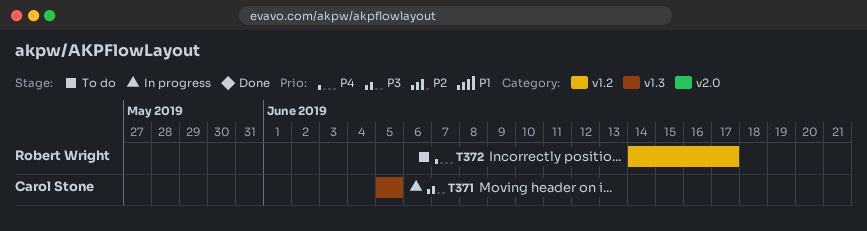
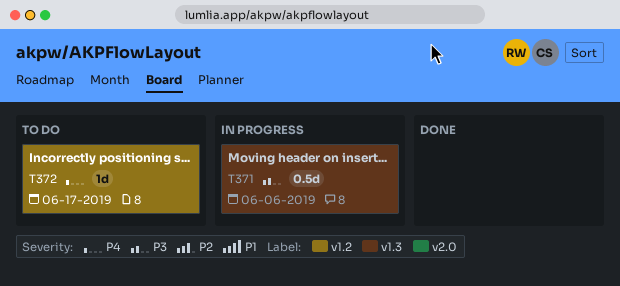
T371, due: Jun 5 -> Jun 6

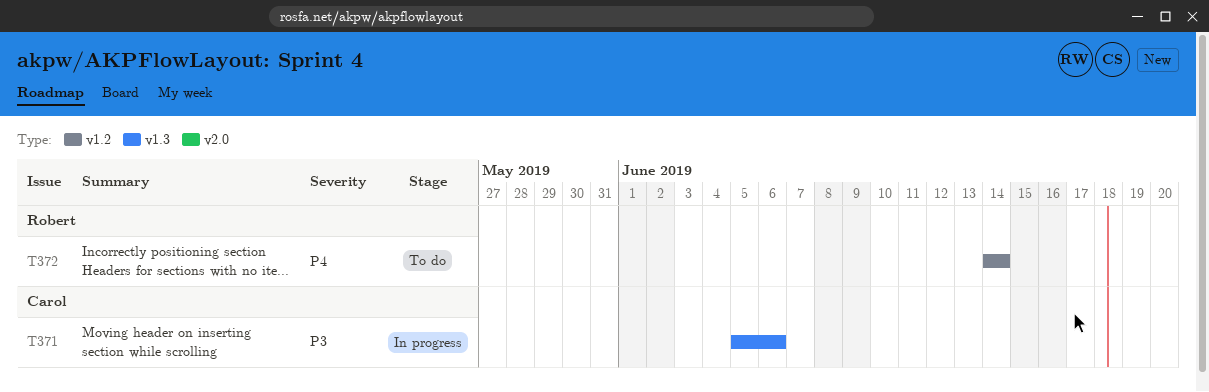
T372, due: Jun 17 -> Jun 14

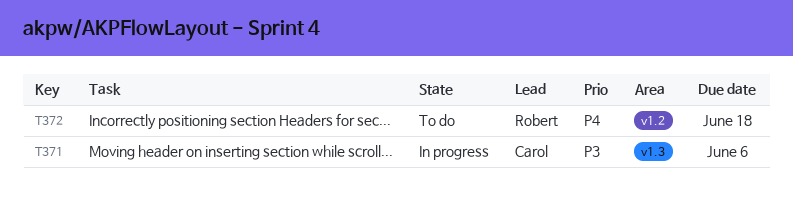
T372, due: Jun 14 -> Jun 18

